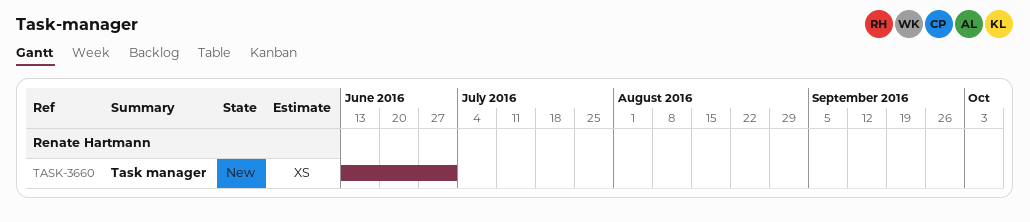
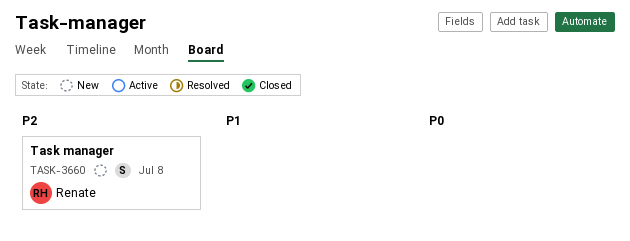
TASK-3660, estimate: XS -> S
TASK-3660, due: Jul 1 -> Jul 8

